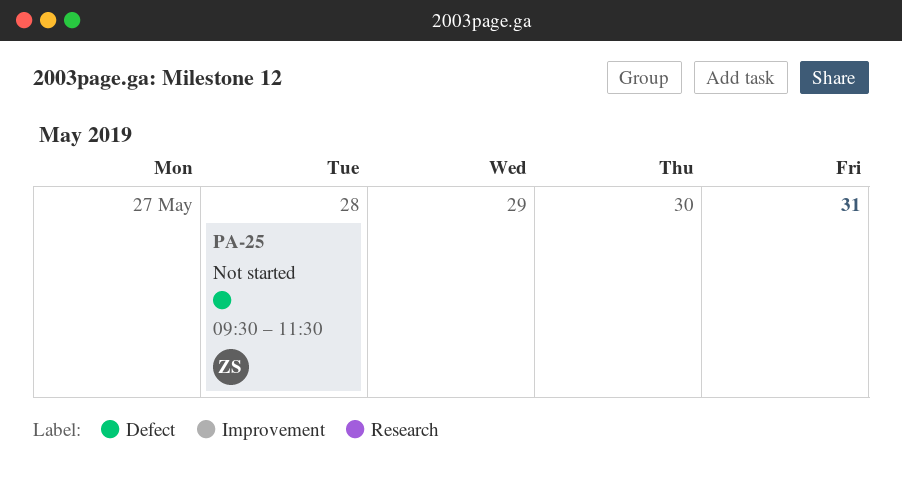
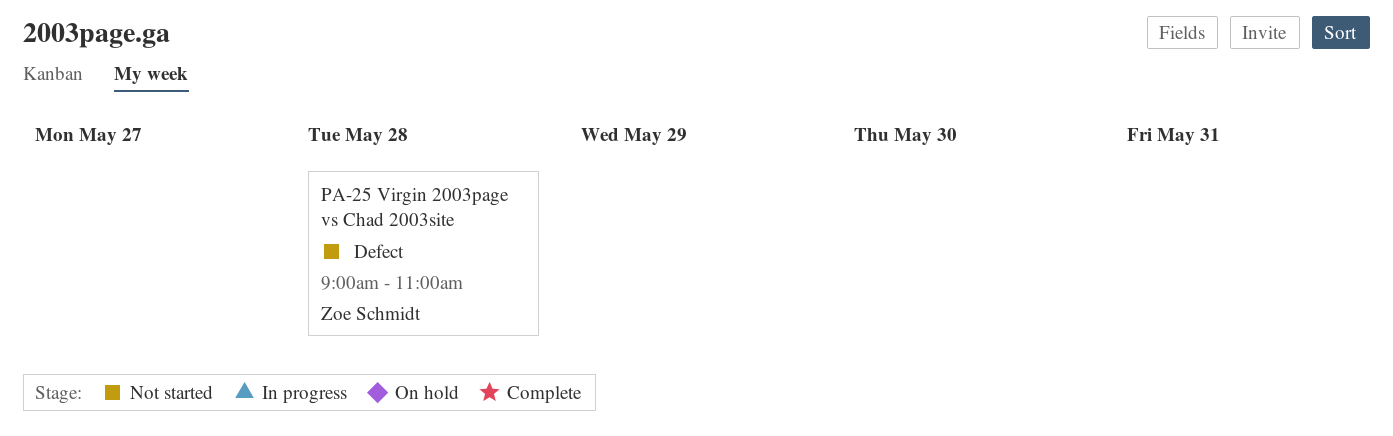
PA-25, begins: 09:30 -> 09:00
PA-25, ends: 11:30 -> 11:00

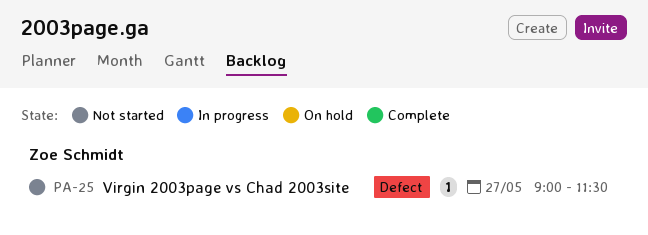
PA-25, day: May 28 -> May 27
PA-25, ends: 11:00 -> 11:30

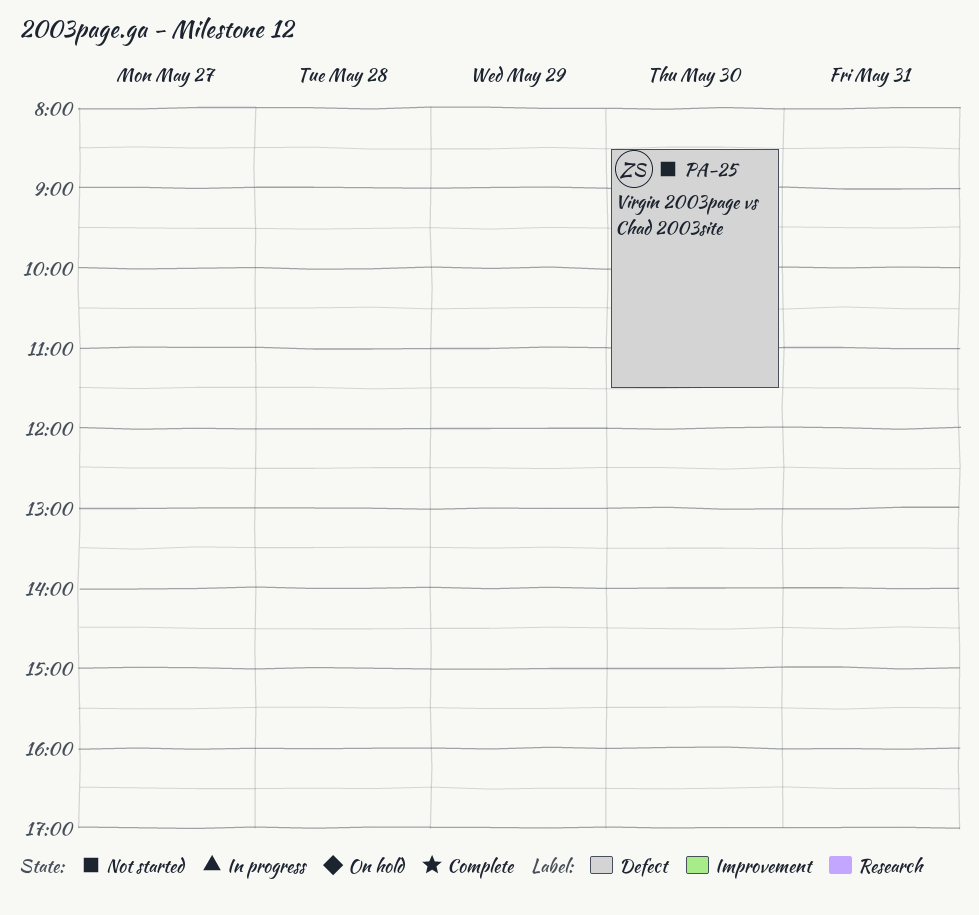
PA-25, day: May 27 -> May 30
PA-25, begins: 09:00 -> 08:30

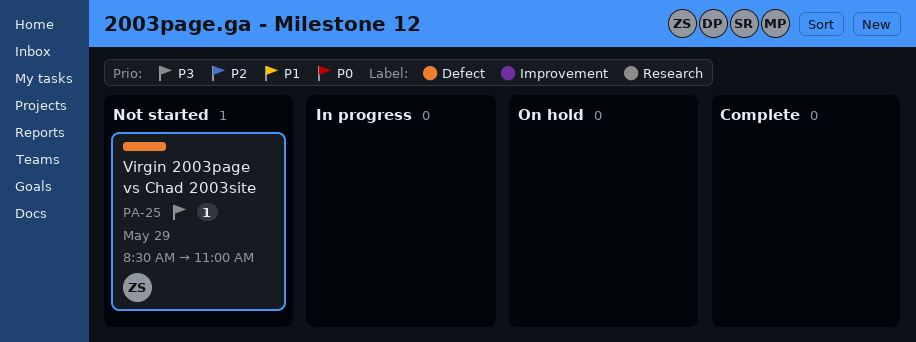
PA-25, day: May 30 -> May 29
PA-25, ends: 11:30 -> 11:00

